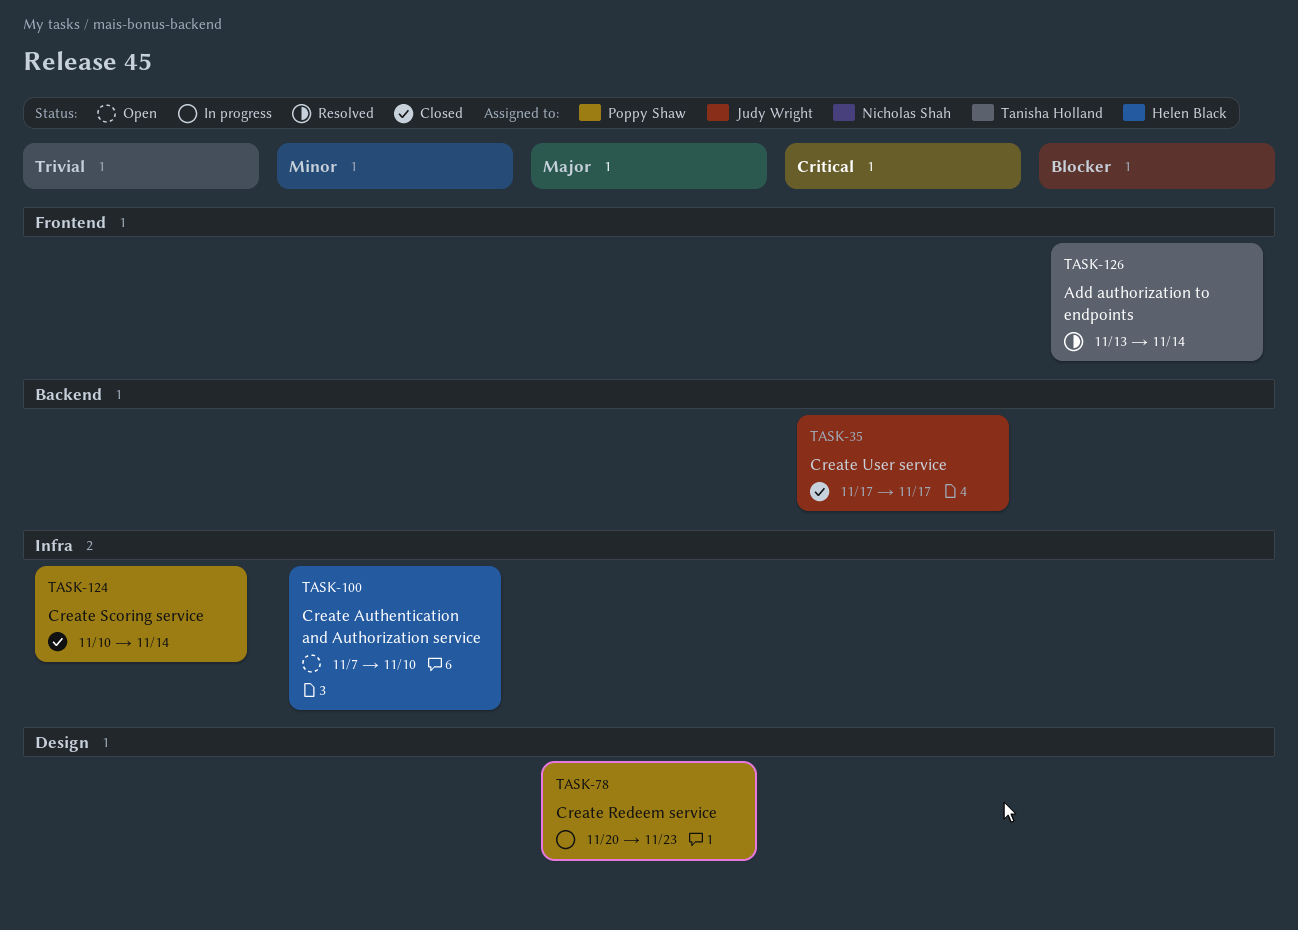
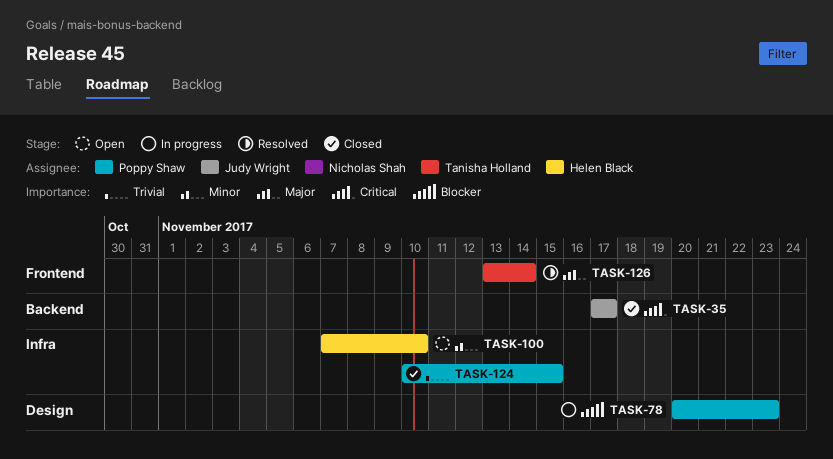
TASK-78, priority: Major -> Blocker
TASK-124, due: Nov 14 -> Nov 15
TASK-126, priority: Blocker -> Major

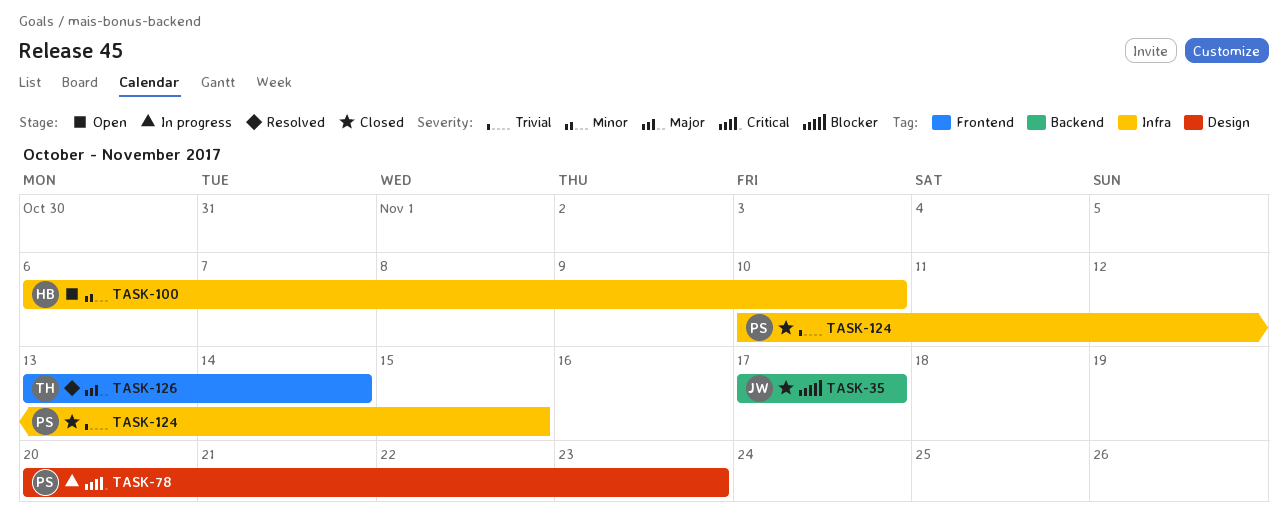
TASK-35, priority: Critical -> Blocker
TASK-78, priority: Blocker -> Critical
TASK-100, start: Nov 7 -> Nov 6

